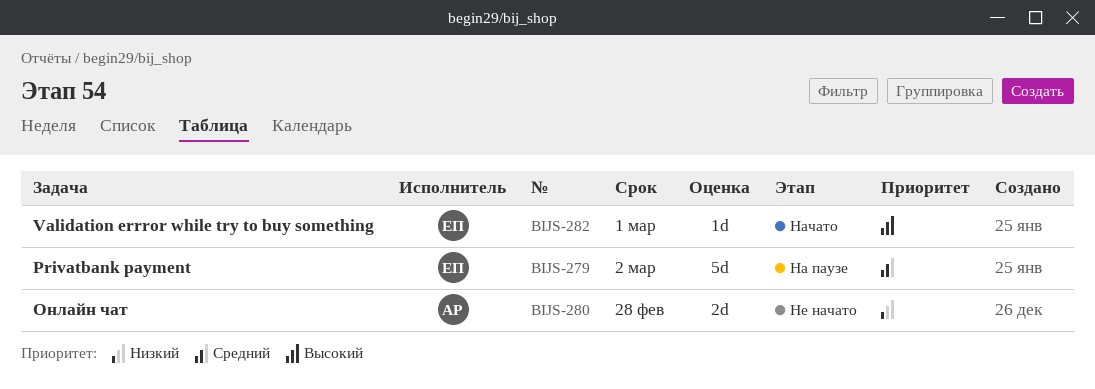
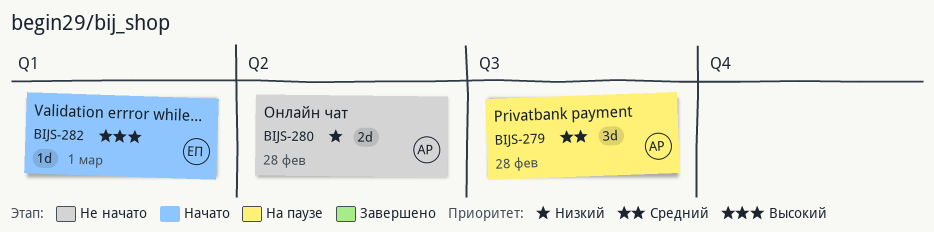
BIJS-279, owner: ЕП -> АР
BIJS-279, estimate: 5d -> 3d
BIJS-279, due: Mar 2 -> Feb 28

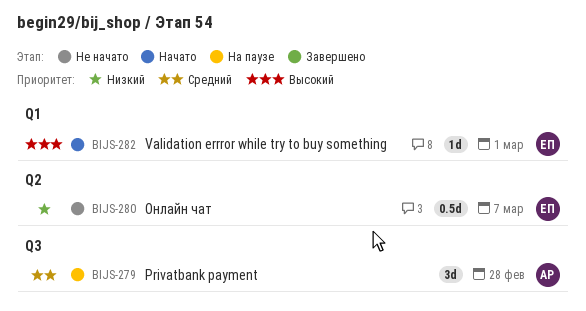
BIJS-280, owner: АР -> ЕП
BIJS-280, estimate: 2d -> 0.5d
BIJS-280, due: Feb 28 -> Mar 7

